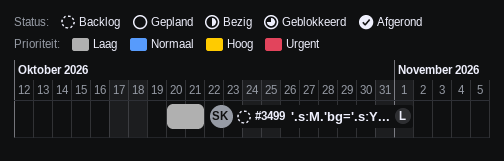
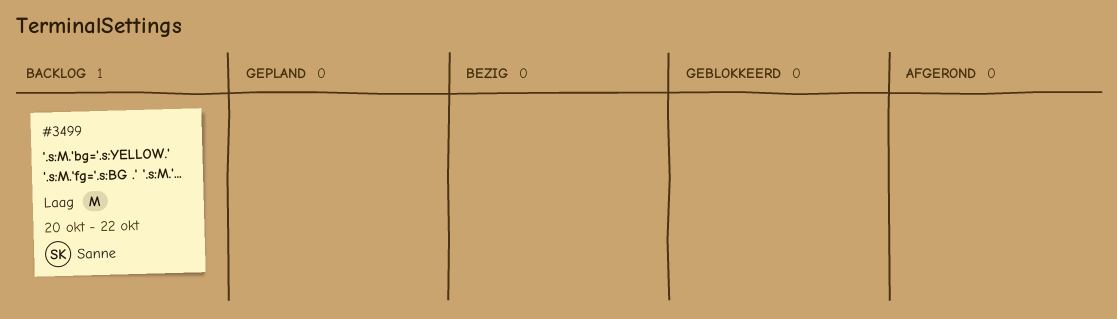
#3499, estimate: L -> M
#3499, due: Oct 21 -> Oct 22

